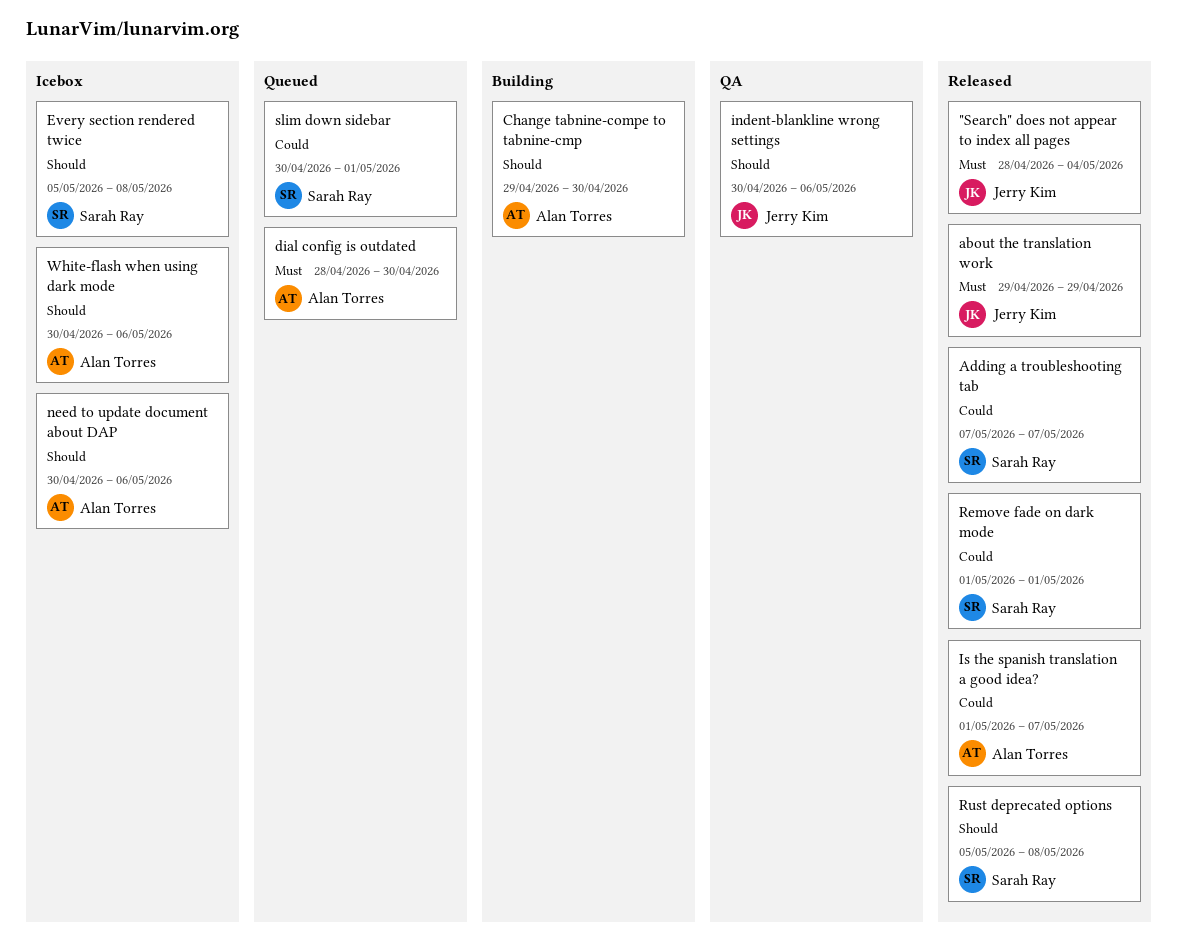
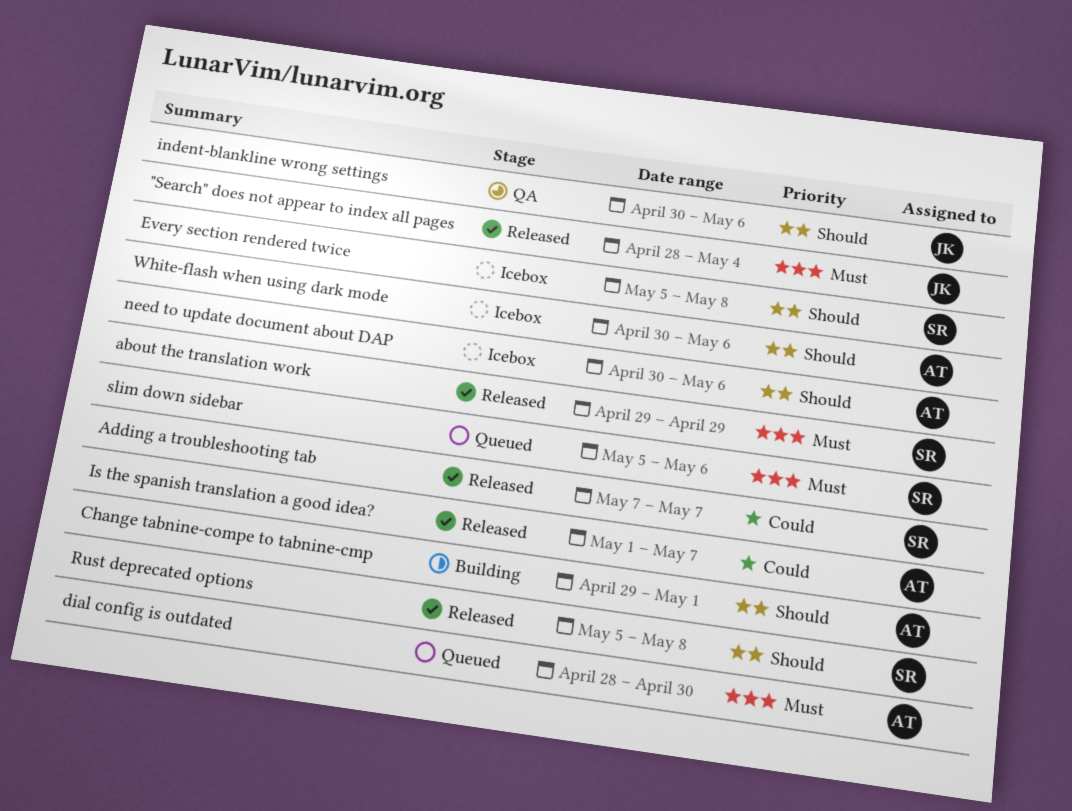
about the translation work, owner: Jerry Kim -> Sarah Ray
Change tabnine-compe to tabnine-cmp, due: Apr 30 -> May 1
Remove fade on dark mode: present -> none
slim down sidebar, priority: Could -> Must
slim down sidebar, start: Apr 30 -> May 5
slim down sidebar, due: May 1 -> May 6

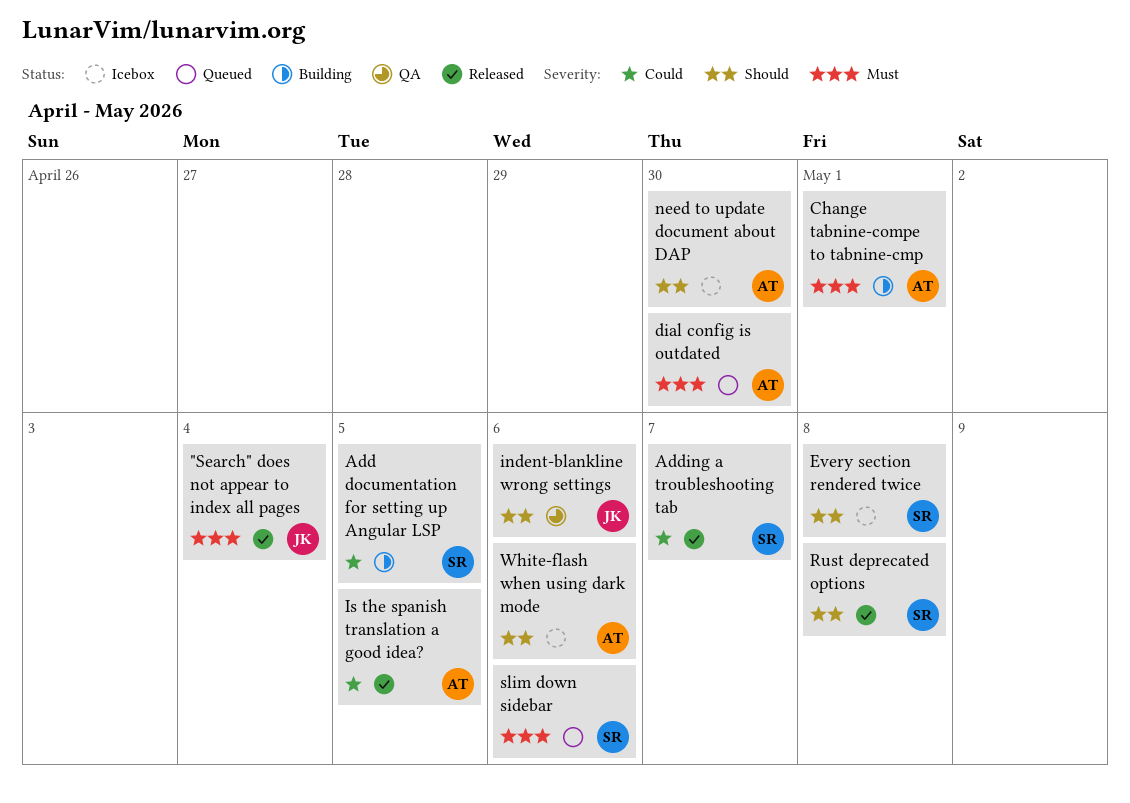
about the translation work: present -> none
Add documentation for setting up Angular LSP: none -> present
Change tabnine-compe to tabnine-cmp, priority: Should -> Must
Is the spanish translation a good idea?, due: May 7 -> May 5
need to update document about DAP, due: May 6 -> Apr 30

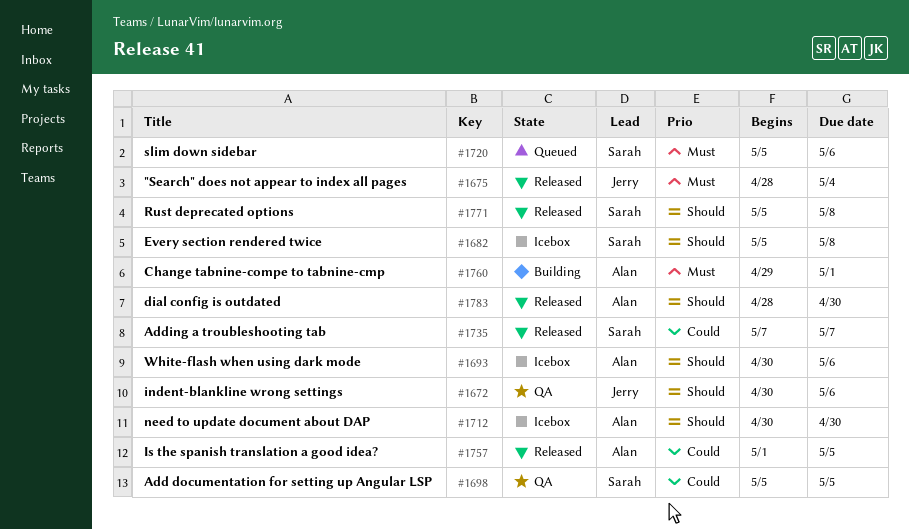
Add documentation for setting up Angular LSP, status: Building -> QA
dial config is outdated, status: Queued -> Released
dial config is outdated, priority: Must -> Should

